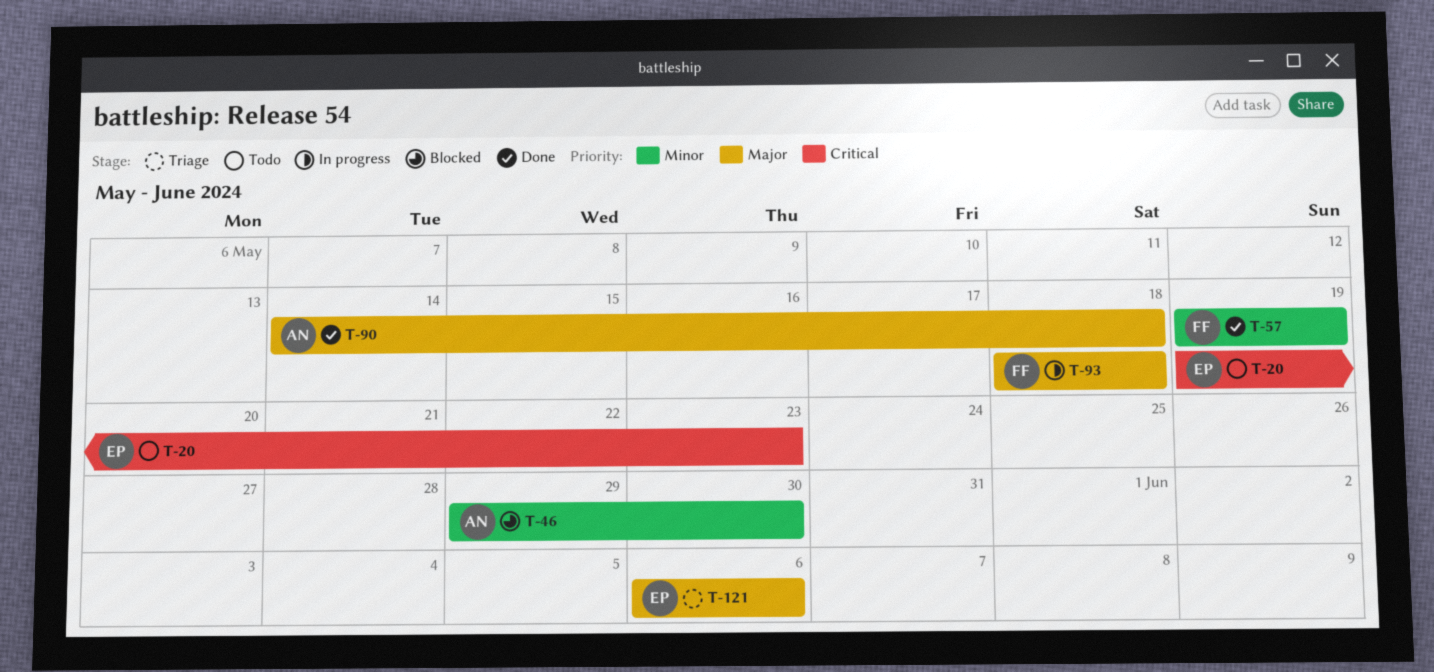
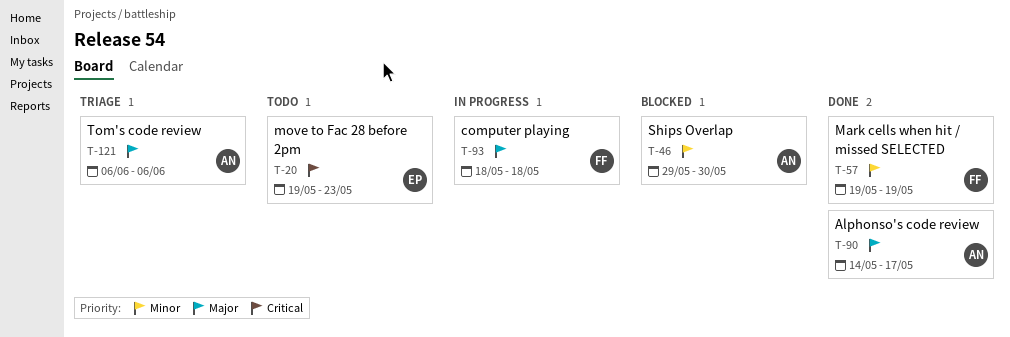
T-90, due: May 18 -> May 17
T-121, owner: EP -> AN

